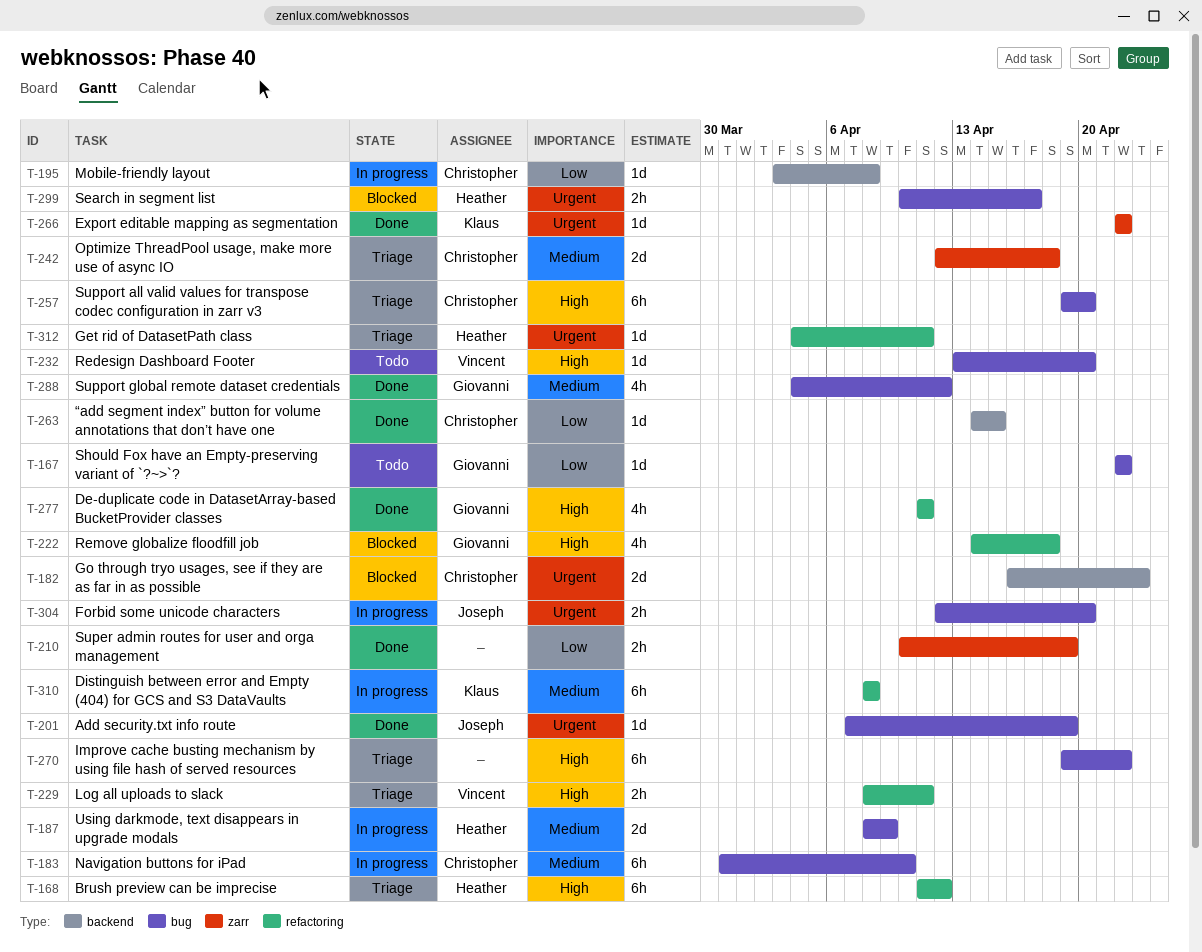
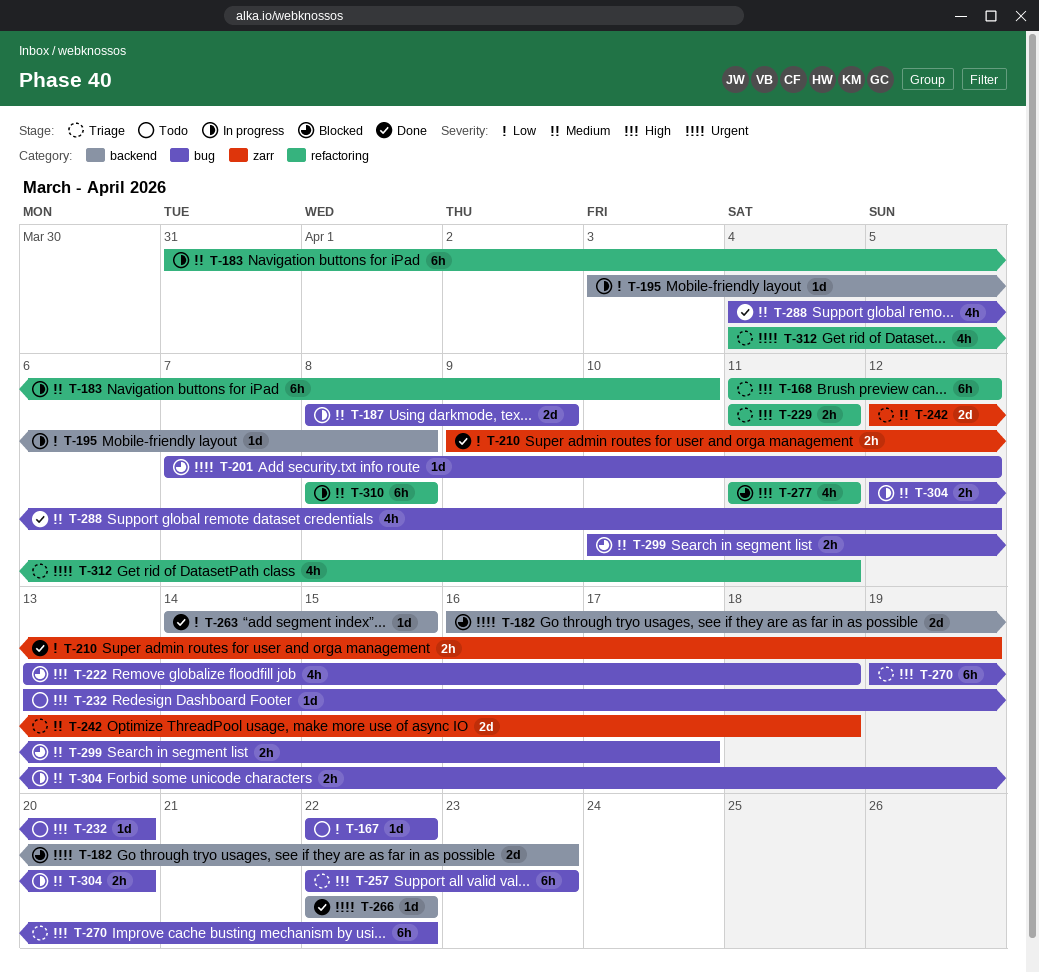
T-183, label: bug -> refactoring
T-201, status: Done -> Blocked
T-201, due: Apr 19 -> Apr 12
T-210, start: Apr 10 -> Apr 9
T-222, label: refactoring -> bug
T-222, start: Apr 14 -> Apr 13
T-229, start: Apr 8 -> Apr 11
T-257, start: Apr 19 -> Apr 22
T-257, due: Apr 20 -> Apr 23
T-266, label: zarr -> backend
T-277, status: Done -> Blocked
T-299, priority: Urgent -> Medium
T-304, priority: Urgent -> Medium
T-312, estimate: 1d -> 4h

